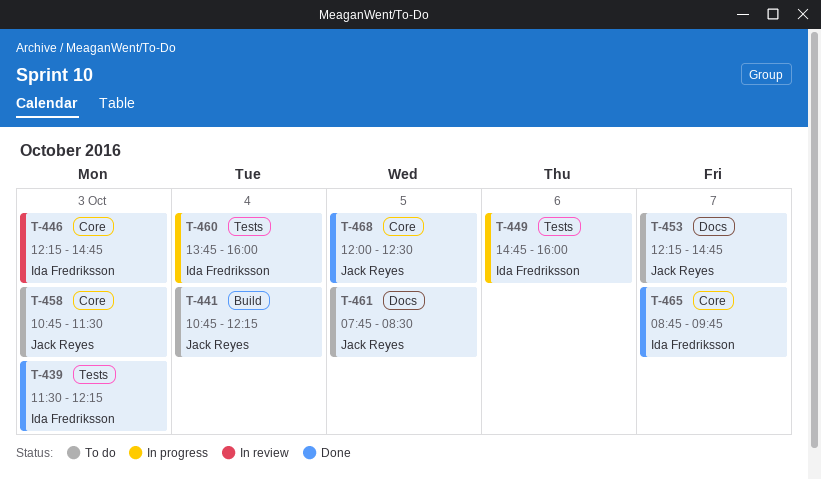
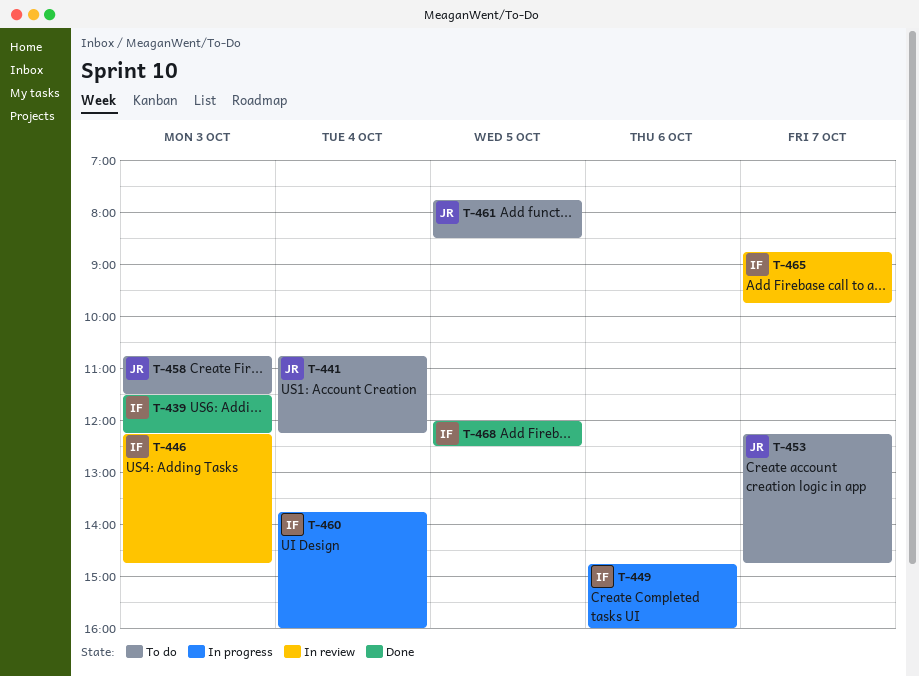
T-465, status: Done -> In review
T-468, owner: Jack Reyes -> Ida Fredriksson

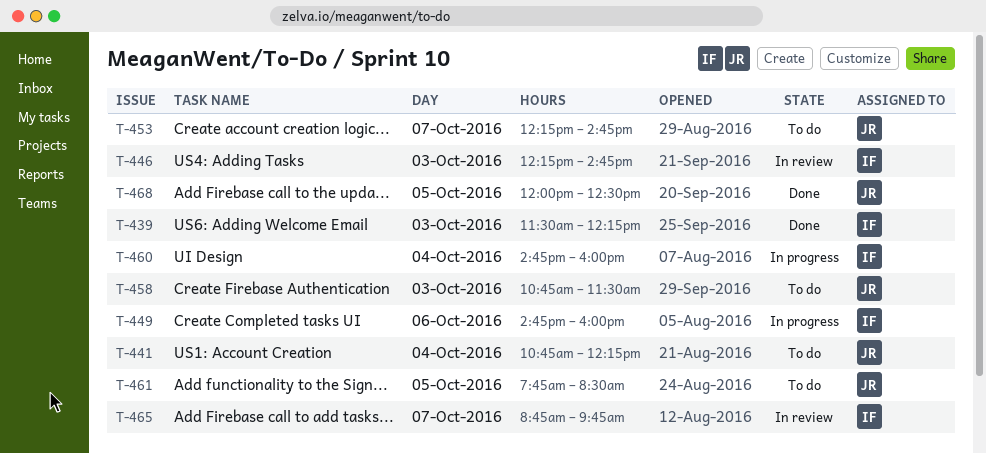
T-460, begins: 13:45 -> 14:45
T-468, owner: IF -> JR

